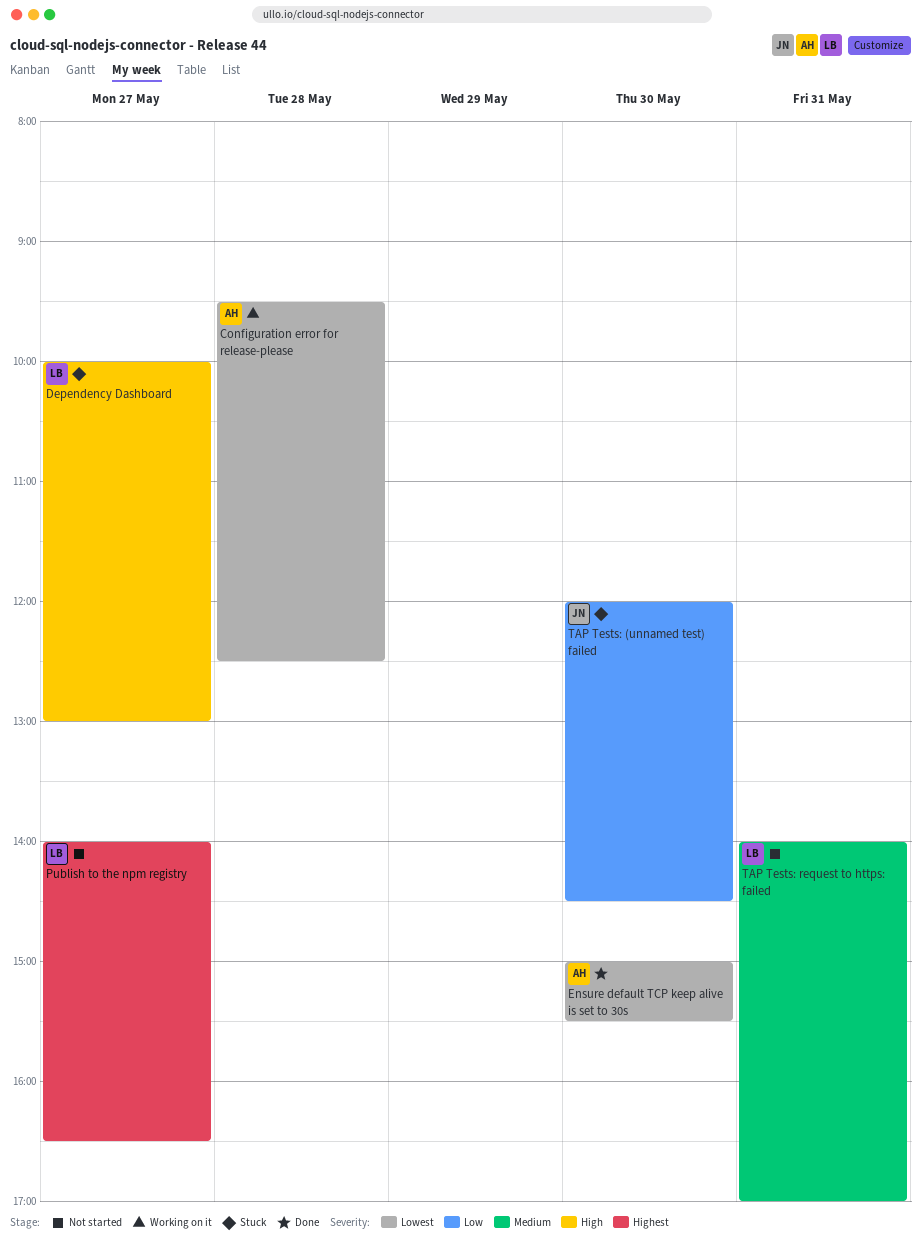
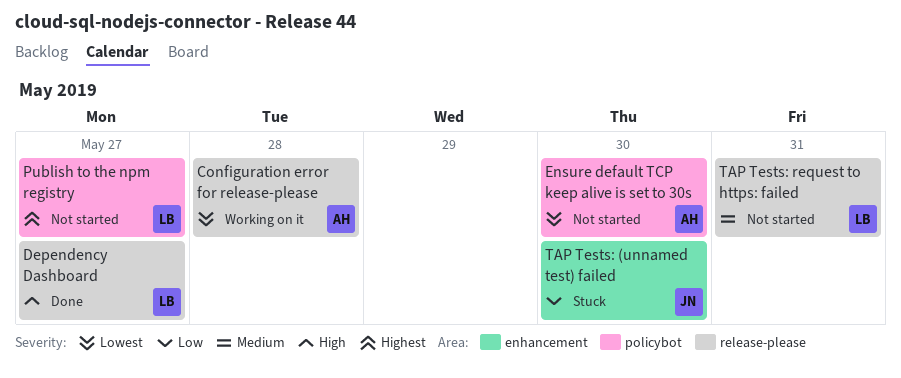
Dependency Dashboard, status: Stuck -> Done
Ensure default TCP keep alive is set to 30s, status: Done -> Not started

